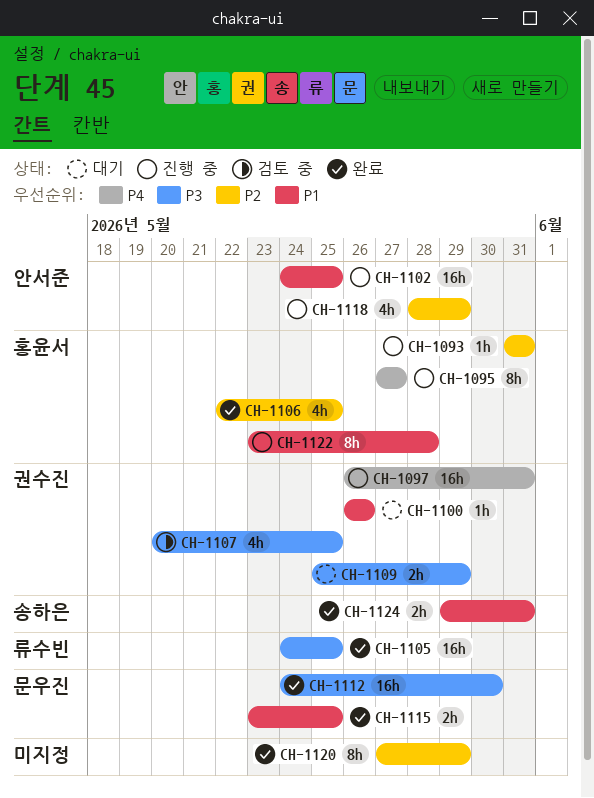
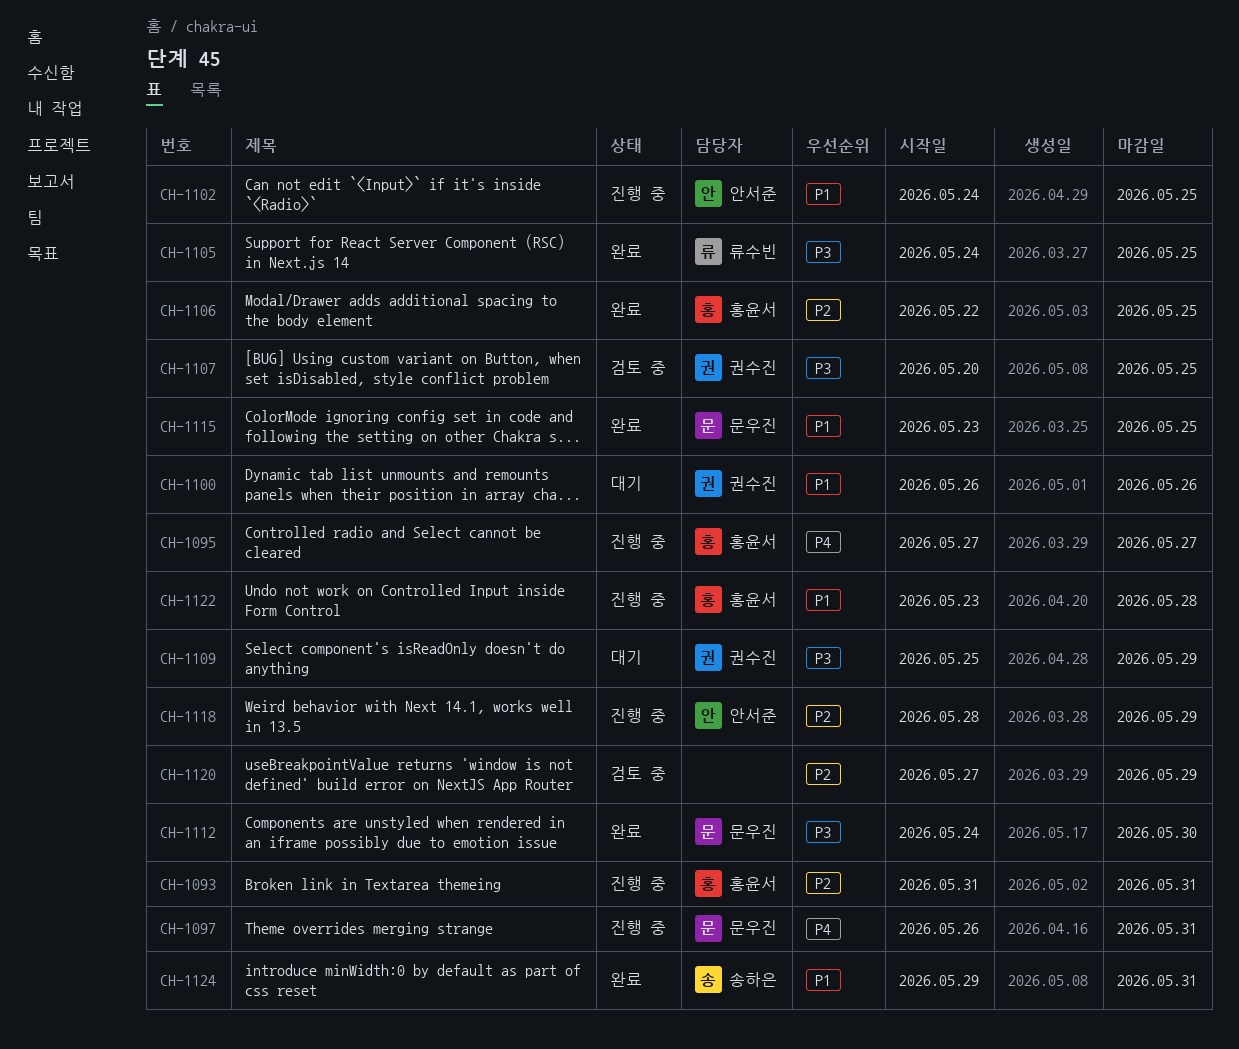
CH-1097, owner: 권수진 -> 문우진
CH-1120, status: 완료 -> 검토 중

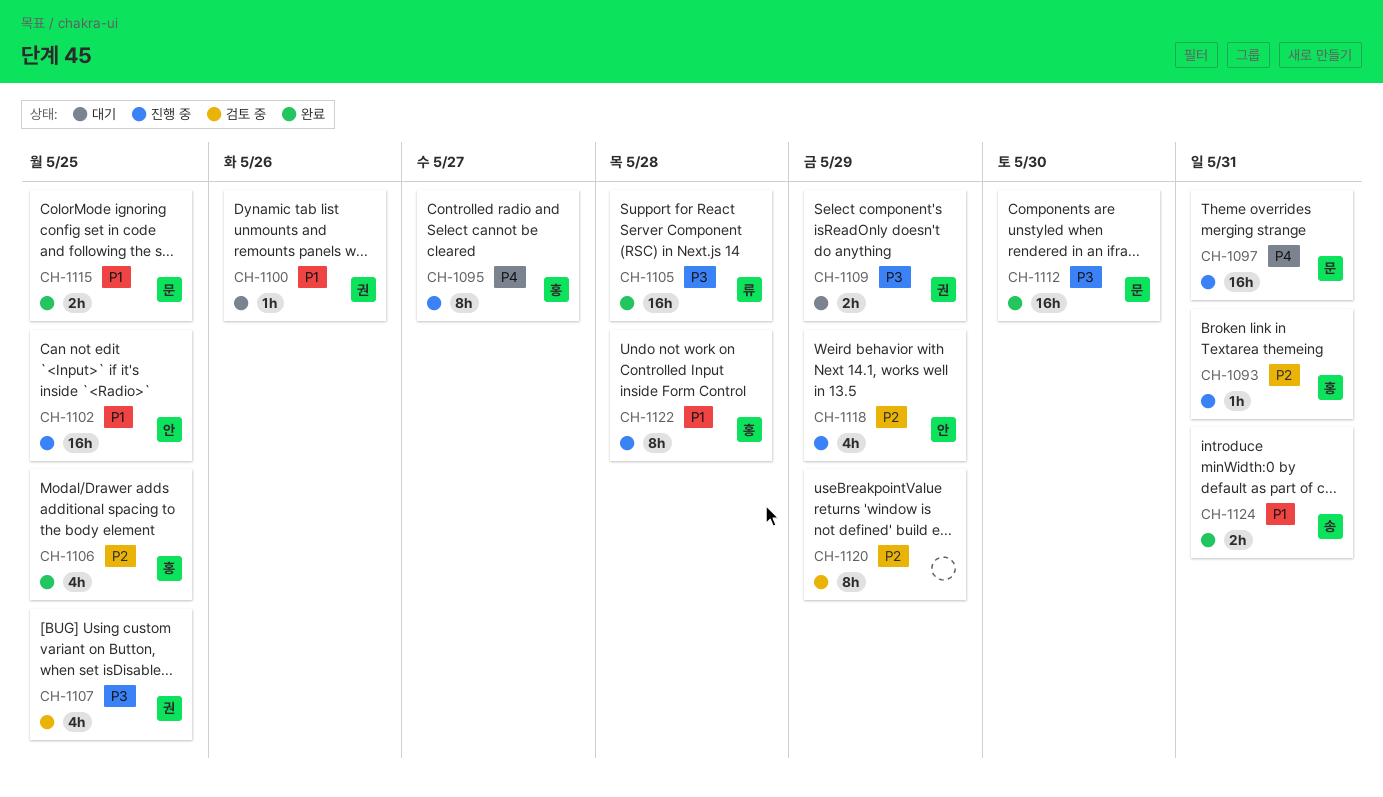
CH-1105, due: May 25 -> May 28

